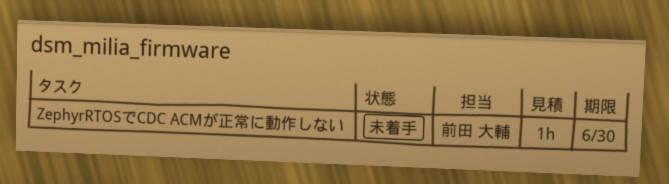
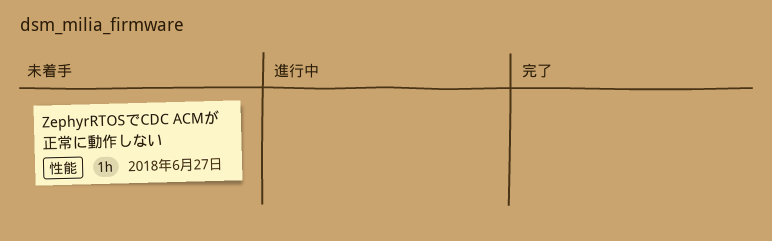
ZephyrRTOSでCDC ACMが正常に動作しない, due: Jun 30 -> Jun 27

